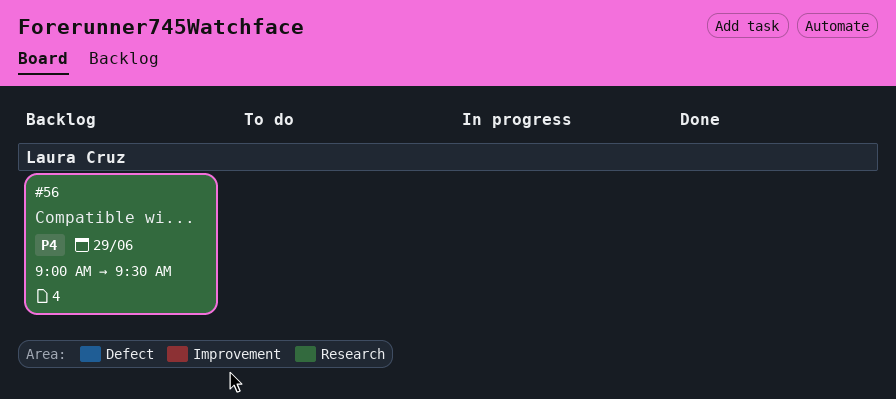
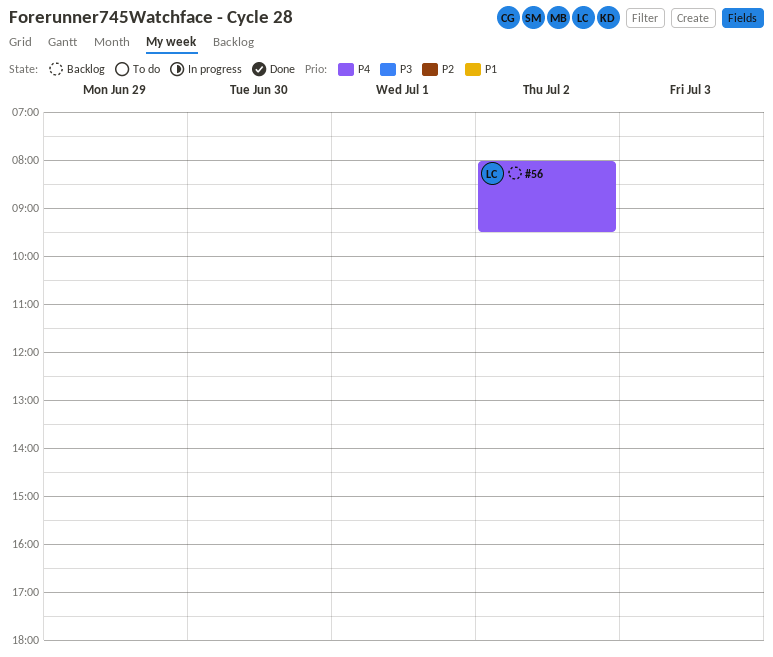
#56, day: Jun 29 -> Jul 2
#56, begins: 09:00 -> 08:00

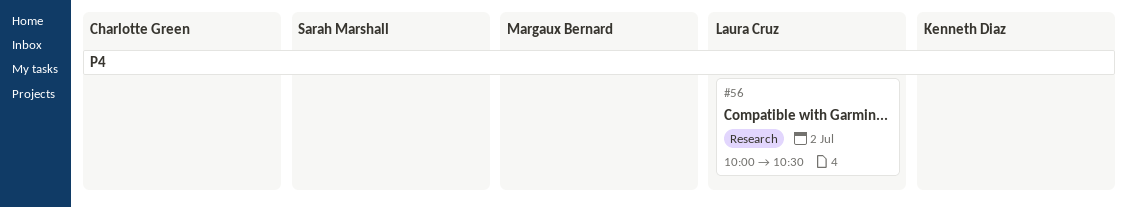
#56, begins: 08:00 -> 10:00
#56, ends: 09:30 -> 10:30

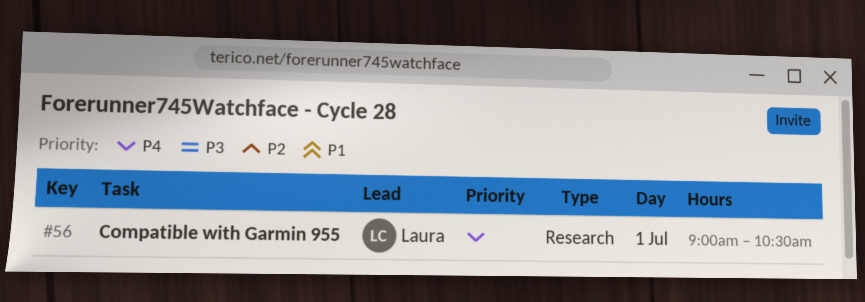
#56, day: Jul 2 -> Jul 1
#56, begins: 10:00 -> 09:00

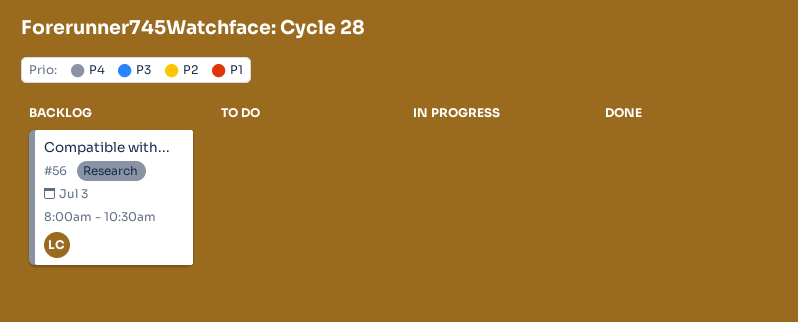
#56, day: Jul 1 -> Jul 3
#56, begins: 09:00 -> 08:00

